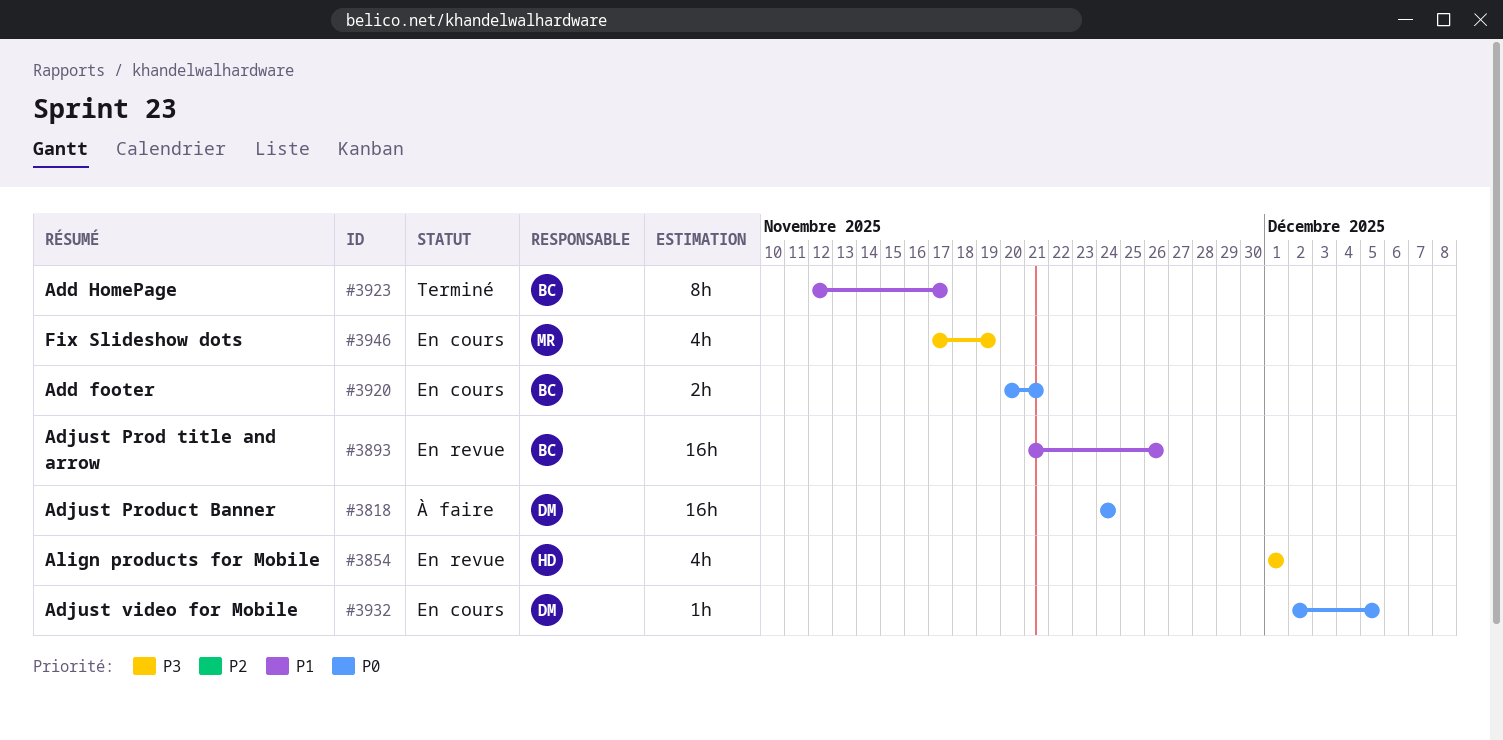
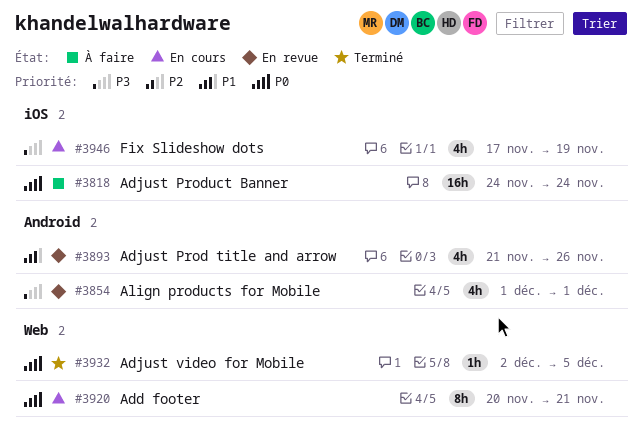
#3893, estimate: 16h -> 4h
#3920, estimate: 2h -> 8h
#3923: present -> none
#3932, status: En cours -> Terminé

